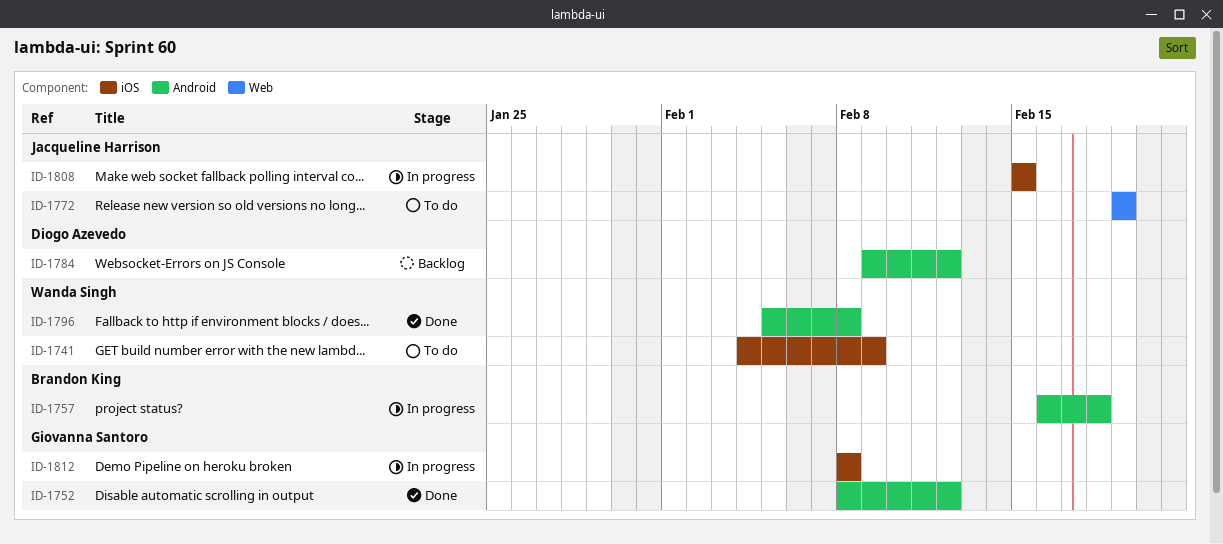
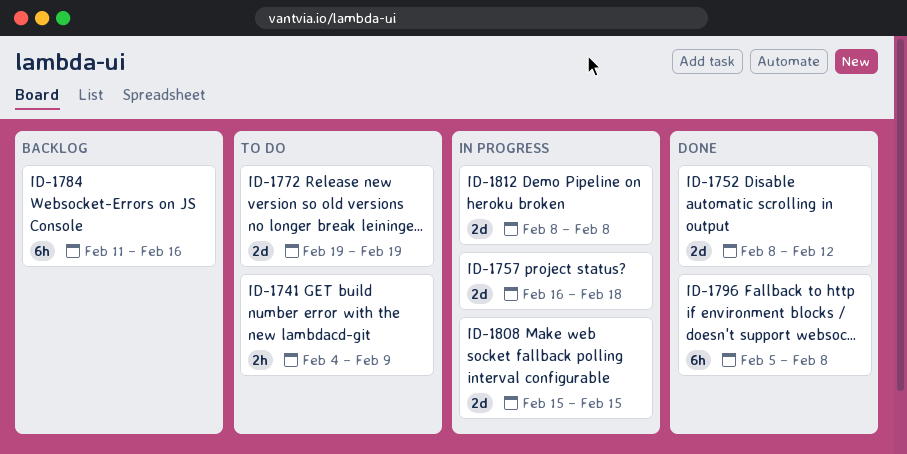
ID-1784, start: Feb 9 -> Feb 11
ID-1784, due: Feb 12 -> Feb 16

